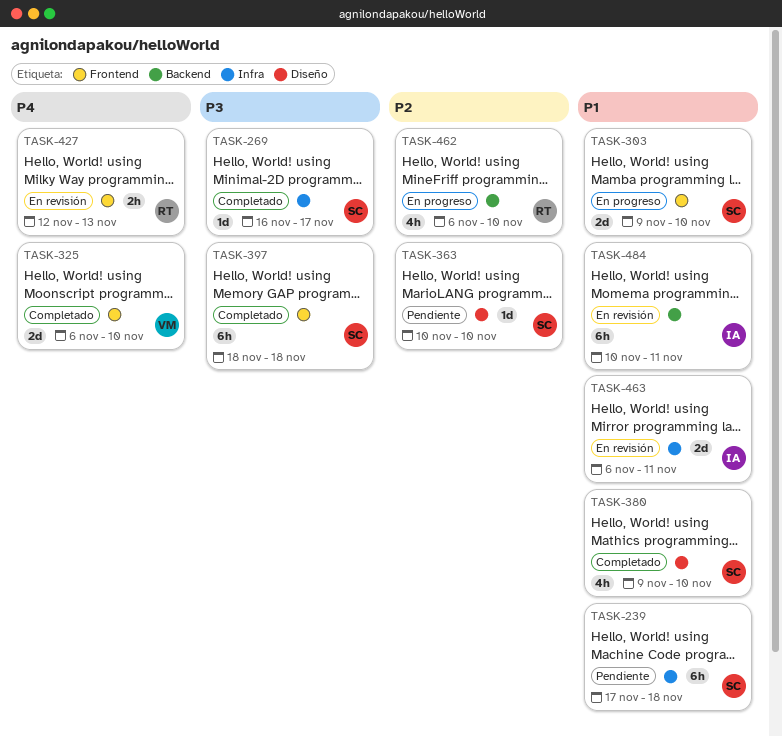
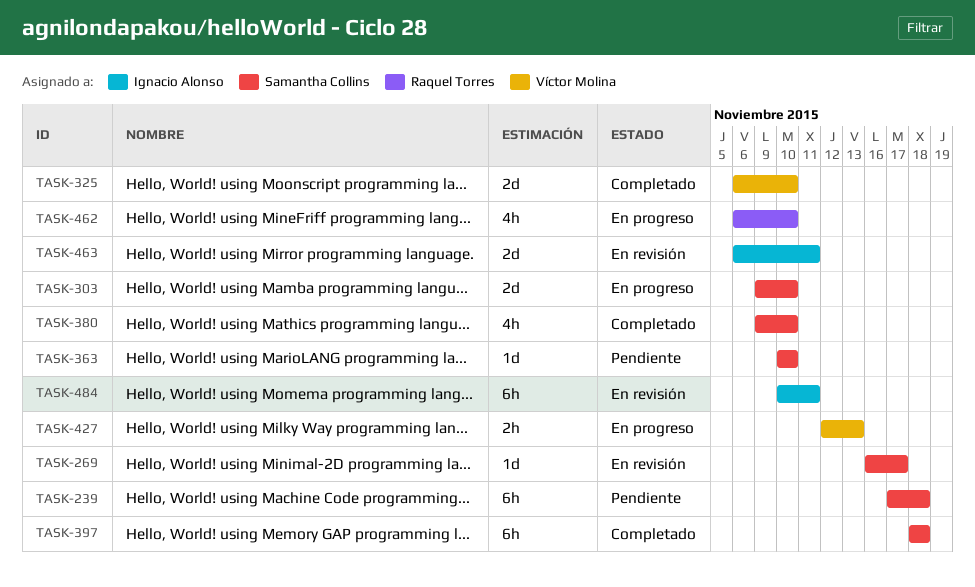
TASK-269, status: Completado -> En revisión
TASK-427, status: En revisión -> En progreso
TASK-427, owner: Raquel Torres -> Víctor Molina

